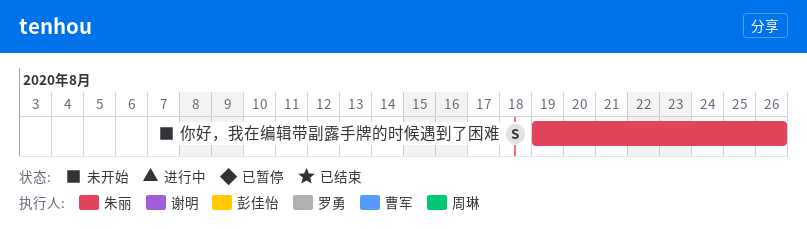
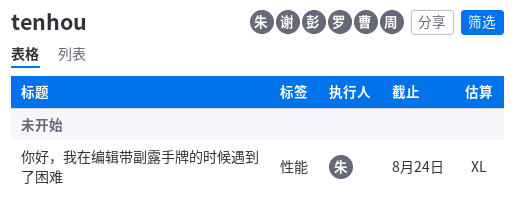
你好，我在编辑带副露手牌的时候遇到了困难, estimate: S -> XL
你好，我在编辑带副露手牌的时候遇到了困难, due: Aug 26 -> Aug 24

